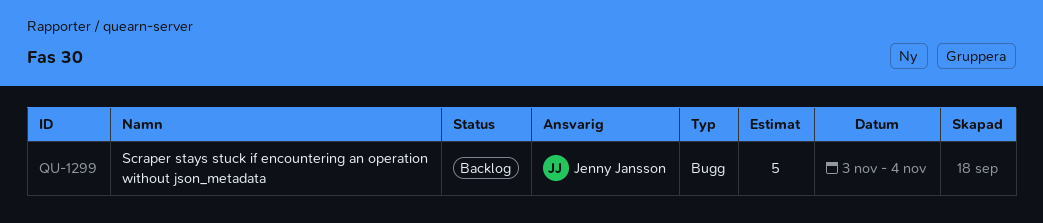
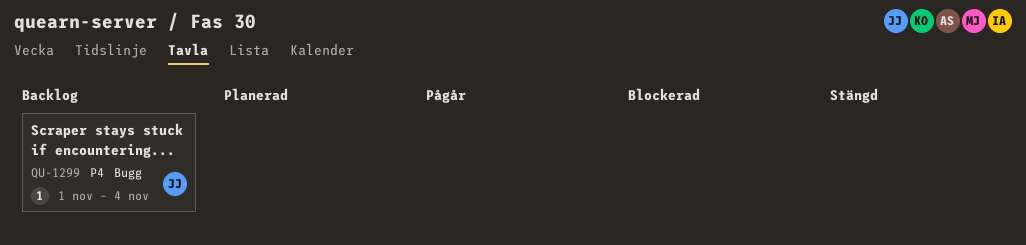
QU-1299, estimate: 5 -> 1
QU-1299, start: Nov 3 -> Nov 1

